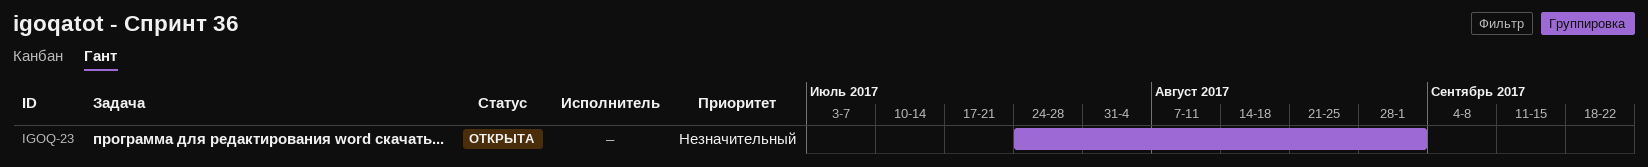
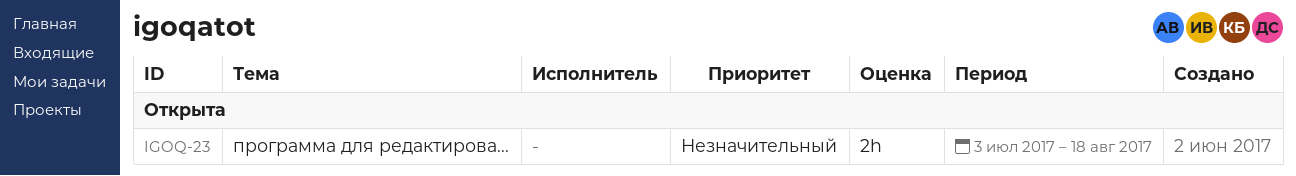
IGOQ-23, start: Jul 24 -> Jul 3
IGOQ-23, due: Sep 1 -> Aug 18

